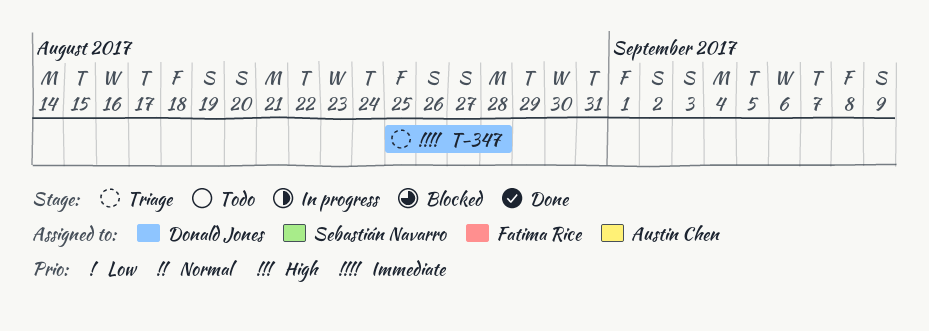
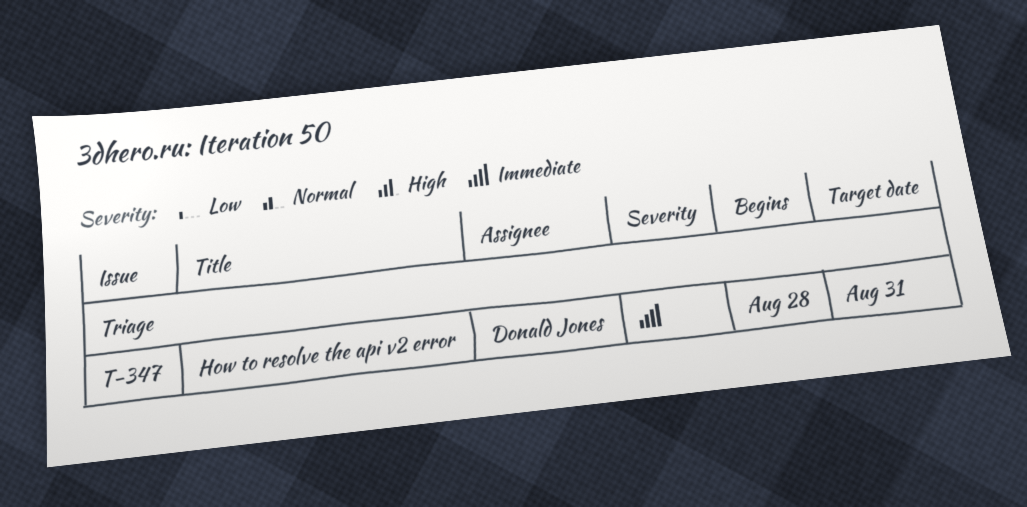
T-347, start: Aug 25 -> Aug 28
T-347, due: Aug 28 -> Aug 31

